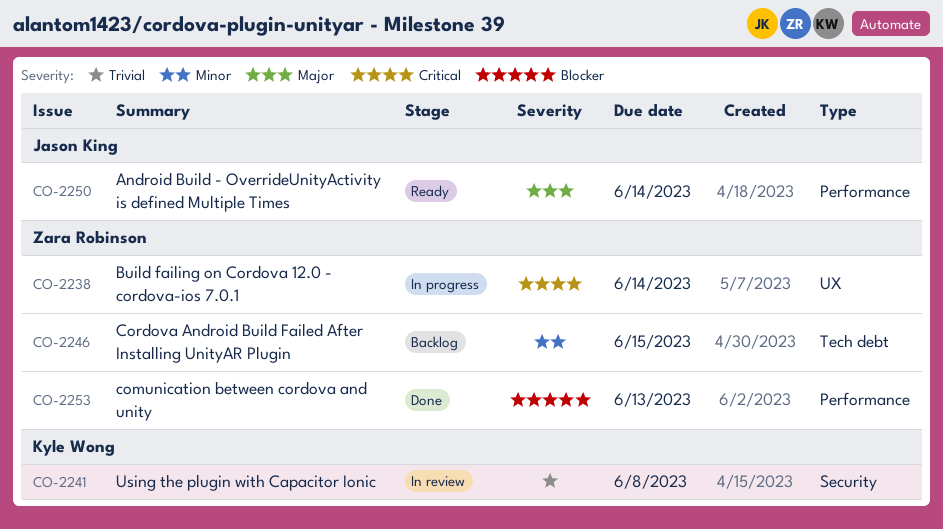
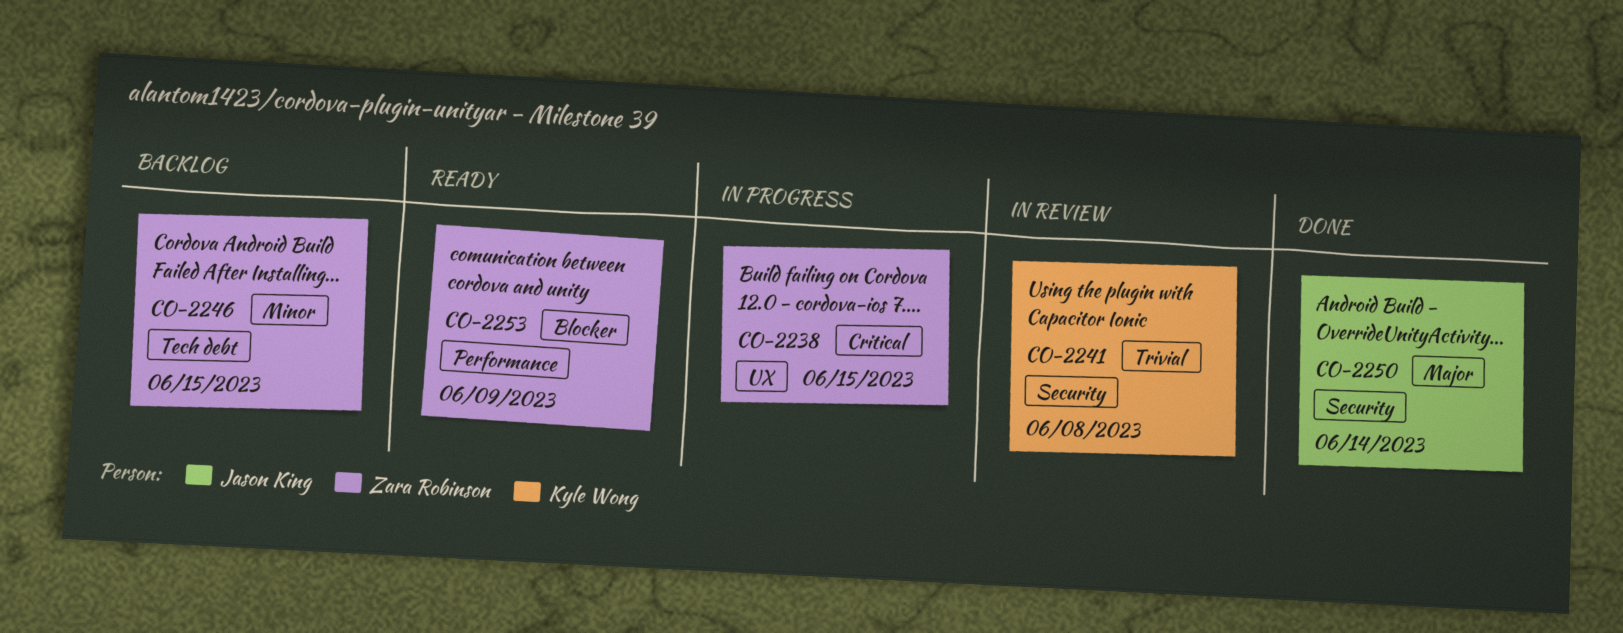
CO-2238, due: Jun 14 -> Jun 15
CO-2250, status: Ready -> Done
CO-2250, label: Performance -> Security
CO-2253, status: Done -> Ready
CO-2253, due: Jun 13 -> Jun 9

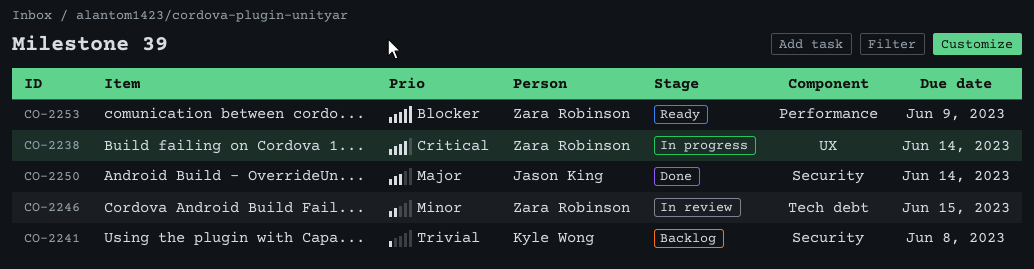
CO-2238, due: Jun 15 -> Jun 14
CO-2241, status: In review -> Backlog
CO-2246, status: Backlog -> In review

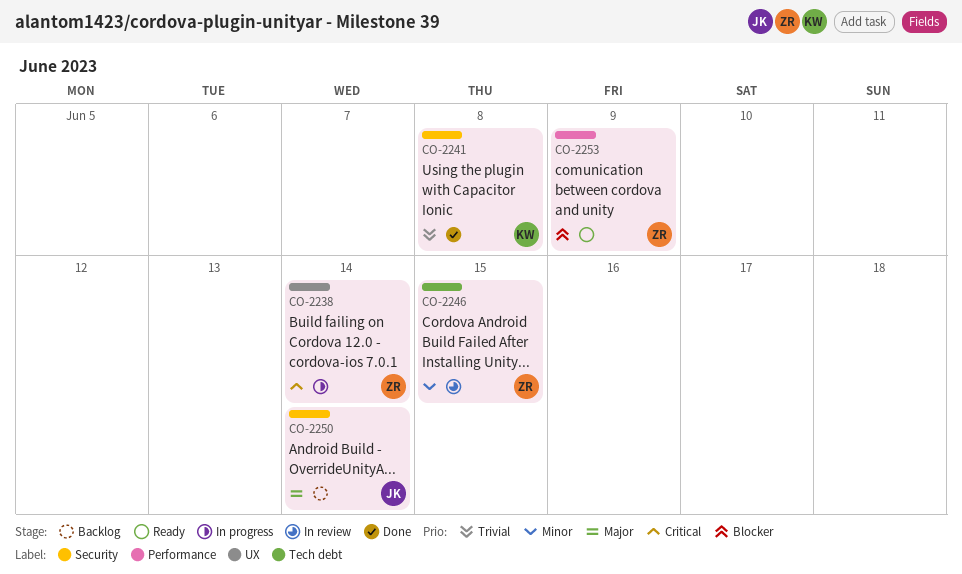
CO-2241, status: Backlog -> Done
CO-2250, status: Done -> Backlog

